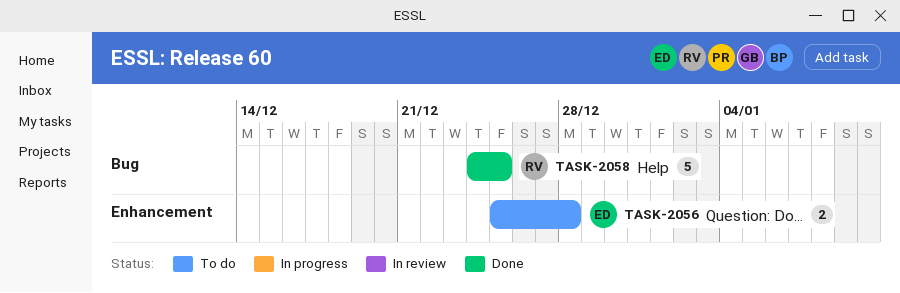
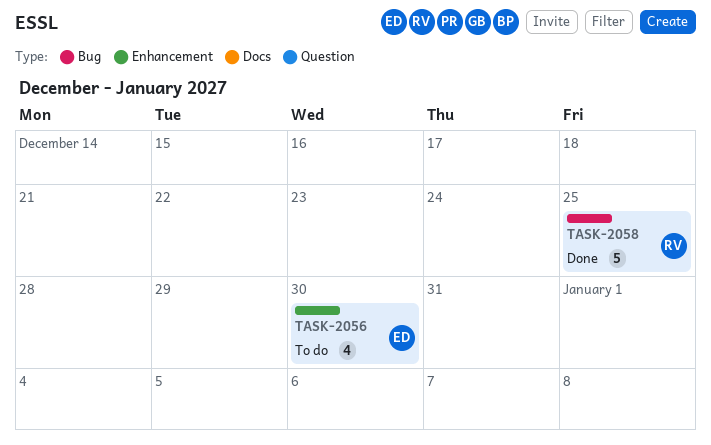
TASK-2056, estimate: 2 -> 4
TASK-2056, due: Dec 28 -> Dec 30

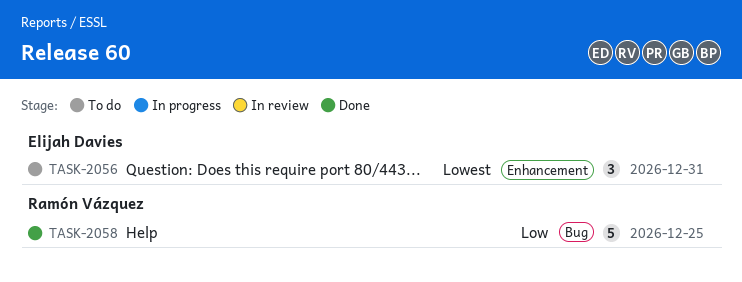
TASK-2056, estimate: 4 -> 3
TASK-2056, due: Dec 30 -> Dec 31

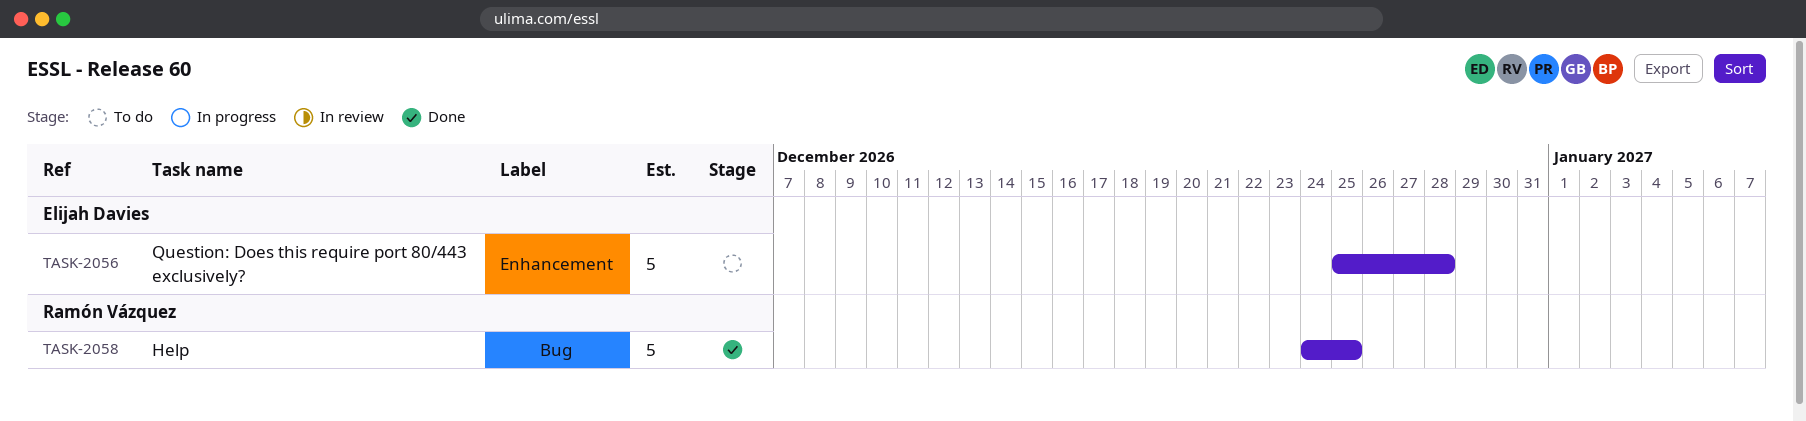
TASK-2056, estimate: 3 -> 5
TASK-2056, due: Dec 31 -> Dec 28

